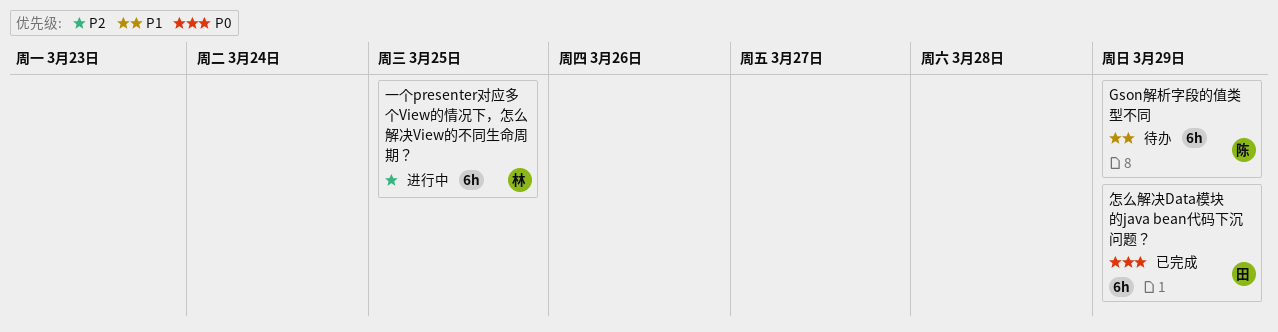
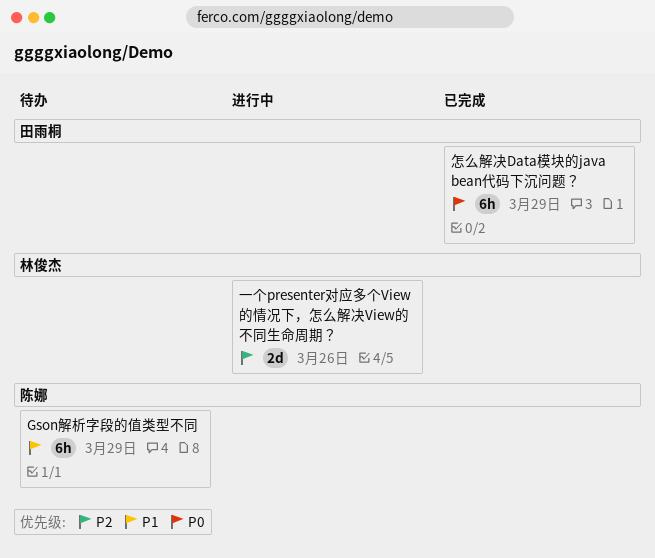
一个presenter对应多个View的情况下，怎么解决View的不同生命周期？, estimate: 6h -> 2d
一个presenter对应多个View的情况下，怎么解决View的不同生命周期？, due: Mar 25 -> Mar 26

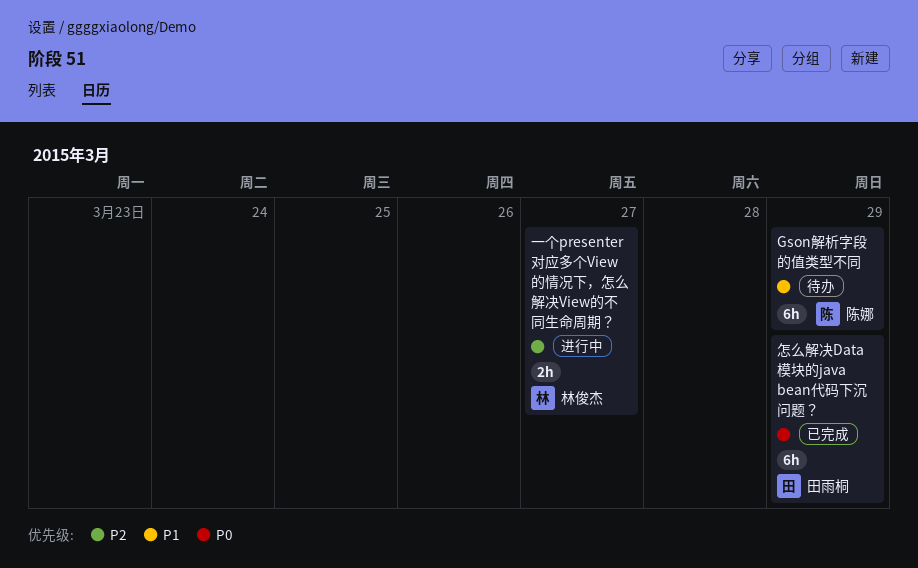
一个presenter对应多个View的情况下，怎么解决View的不同生命周期？, estimate: 2d -> 2h
一个presenter对应多个View的情况下，怎么解决View的不同生命周期？, due: Mar 26 -> Mar 27

